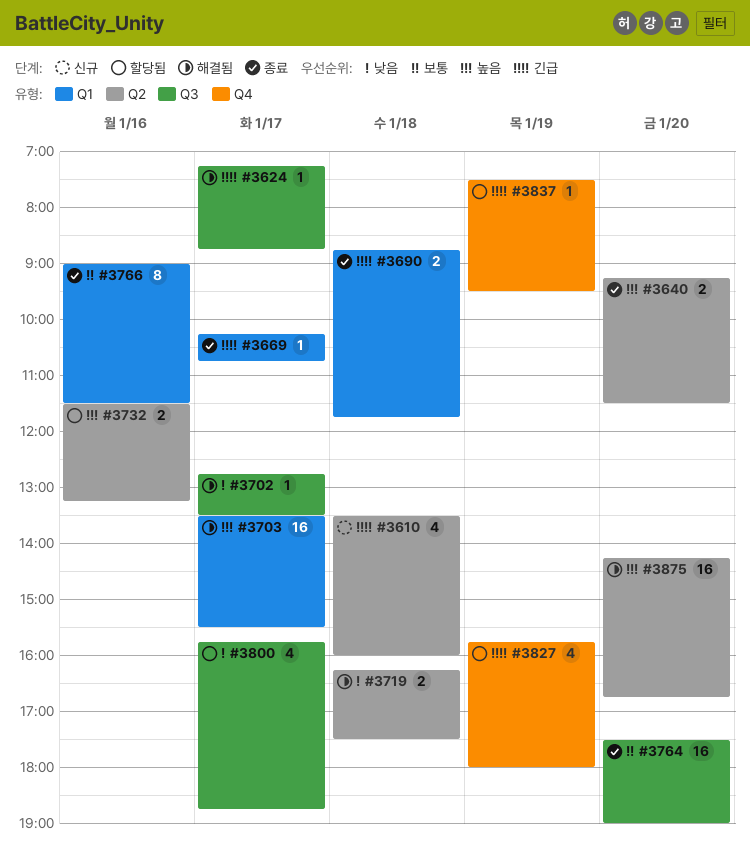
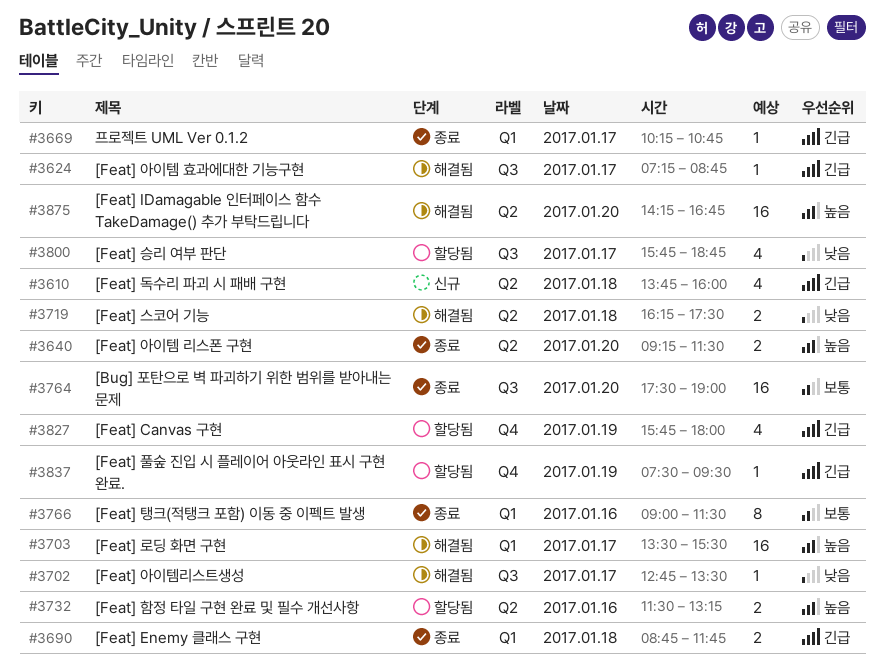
#3610, begins: 13:30 -> 13:45

